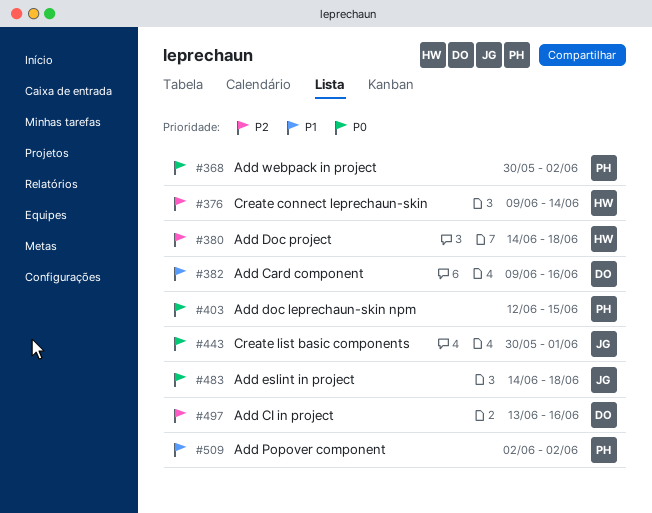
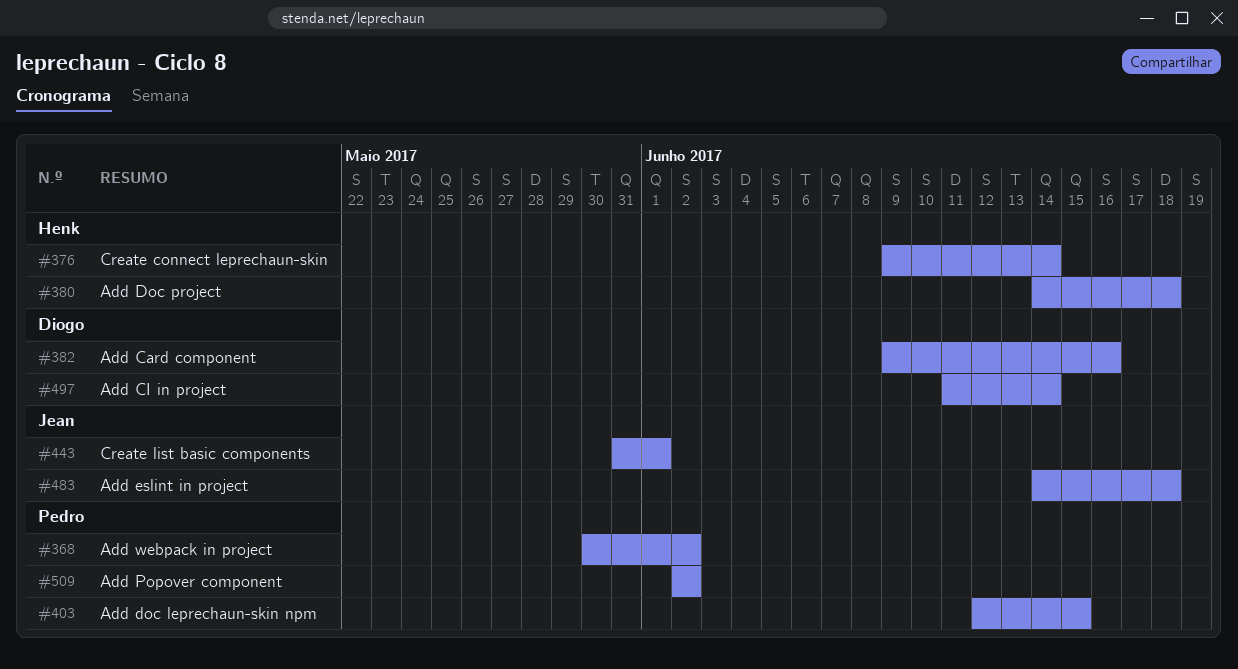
#443, start: May 30 -> May 31
#497, start: Jun 13 -> Jun 11
#497, due: Jun 16 -> Jun 14

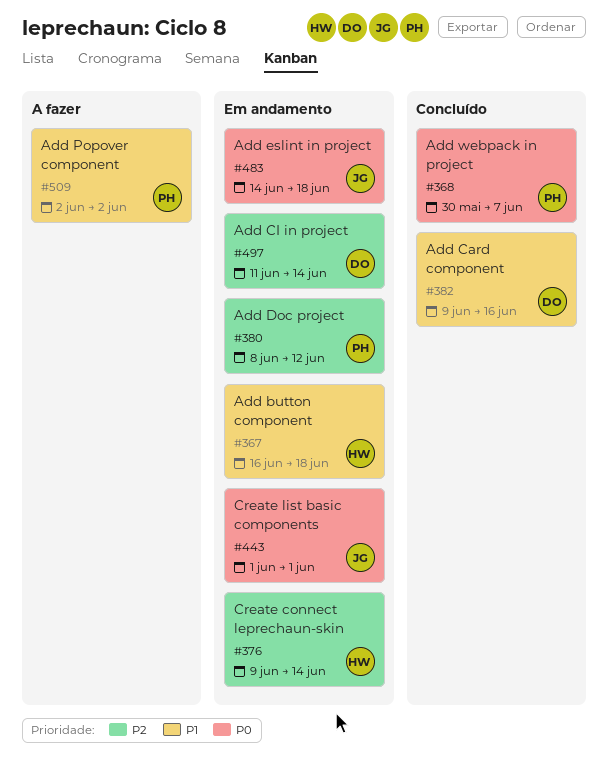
#367: none -> present
#368, due: Jun 2 -> Jun 7
#380, owner: Henk -> Pedro
#380, start: Jun 14 -> Jun 8
#380, due: Jun 18 -> Jun 12
#403: present -> none
#443, start: May 31 -> Jun 1

